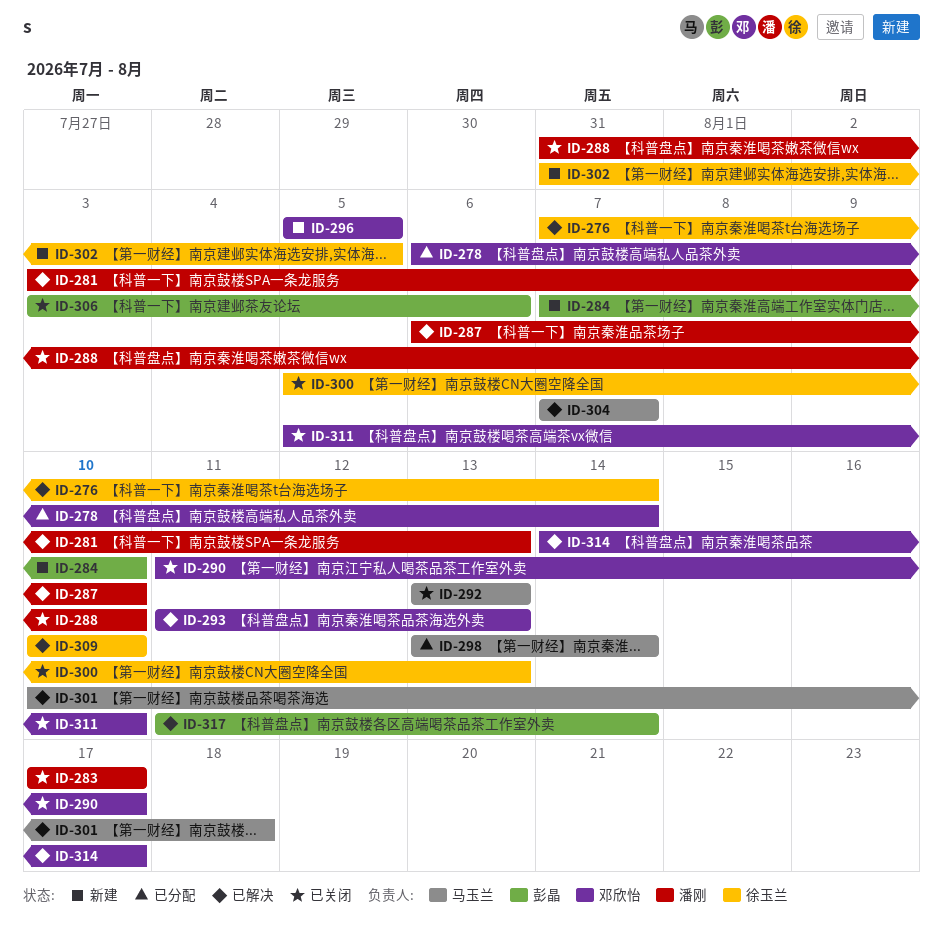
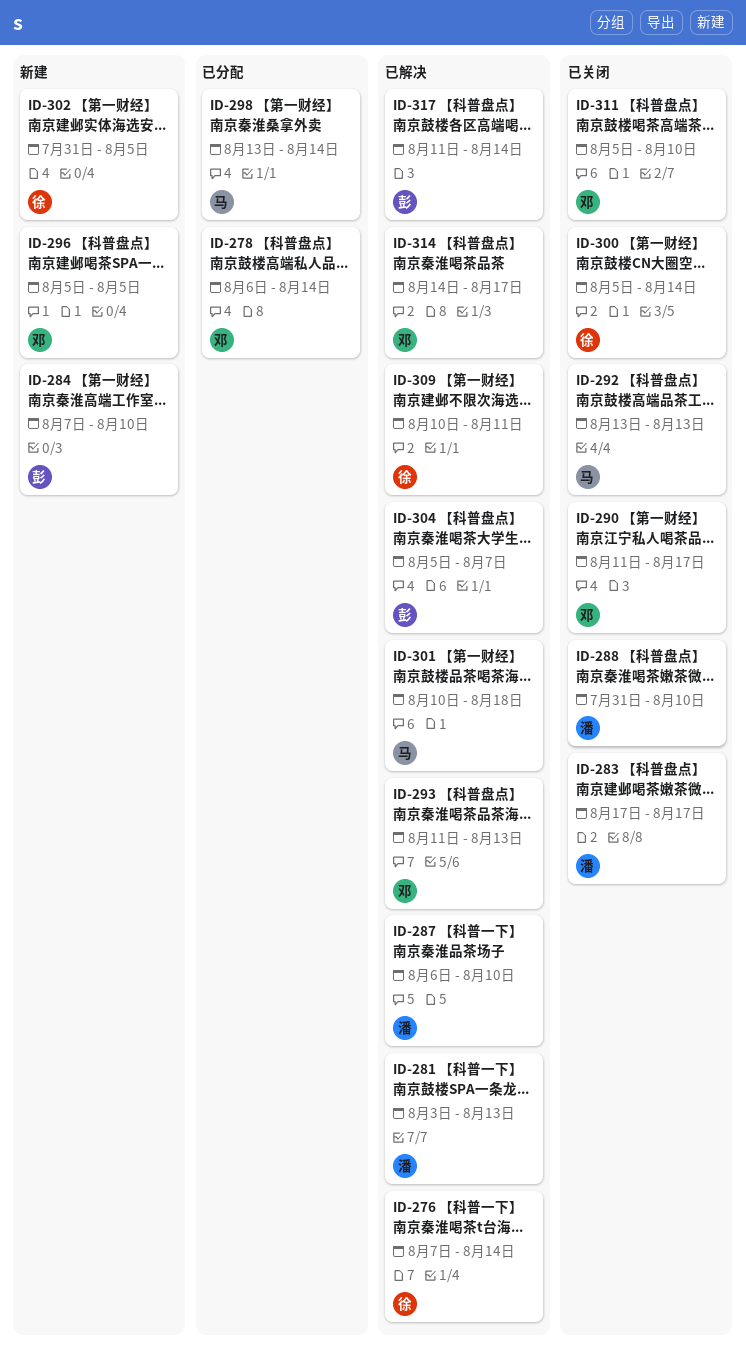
ID-300, due: Aug 13 -> Aug 14
ID-304, owner: 马玉兰 -> 彭晶
ID-304, start: Aug 7 -> Aug 5
ID-306: present -> none
ID-309, due: Aug 10 -> Aug 11

